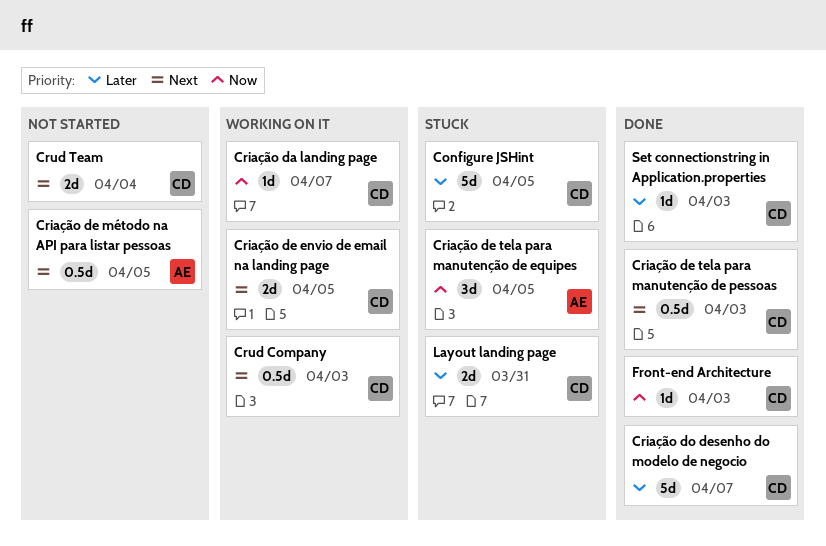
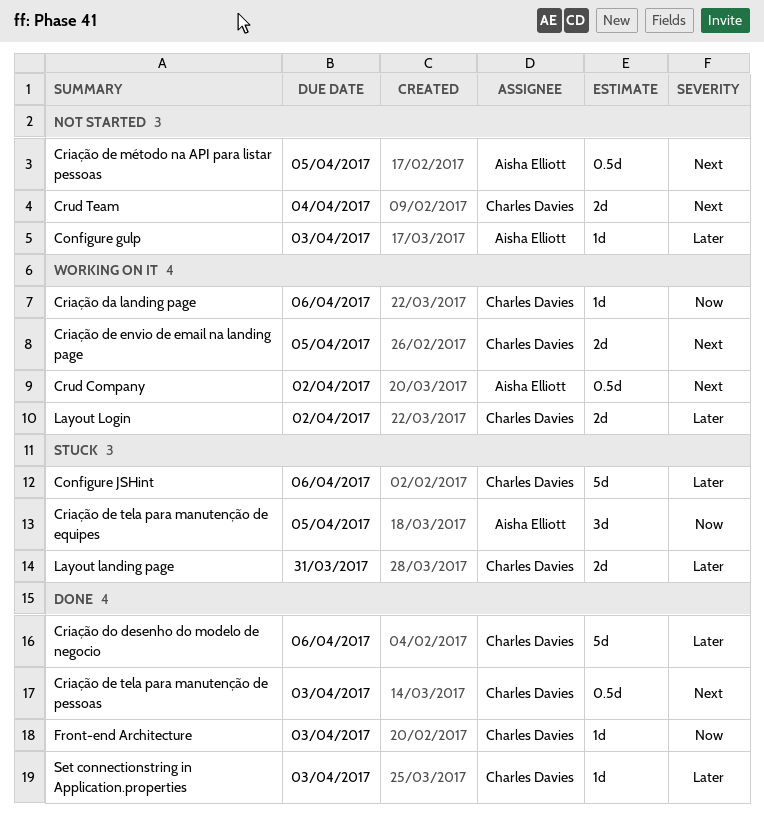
Configure gulp: none -> present
Configure JSHint, due: Apr 5 -> Apr 6
Criação da landing page, due: Apr 7 -> Apr 6
Criação do desenho do modelo de negocio, due: Apr 7 -> Apr 6
Crud Company, owner: Charles Davies -> Aisha Elliott
Crud Company, due: Apr 3 -> Apr 2
Layout Login: none -> present

